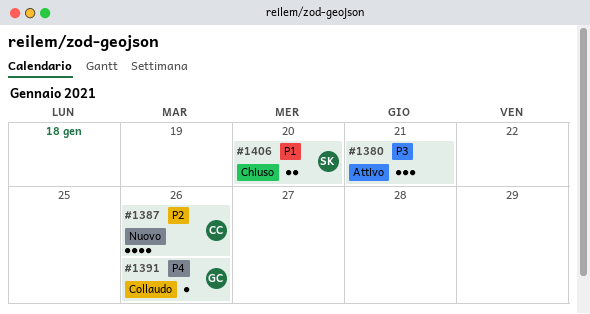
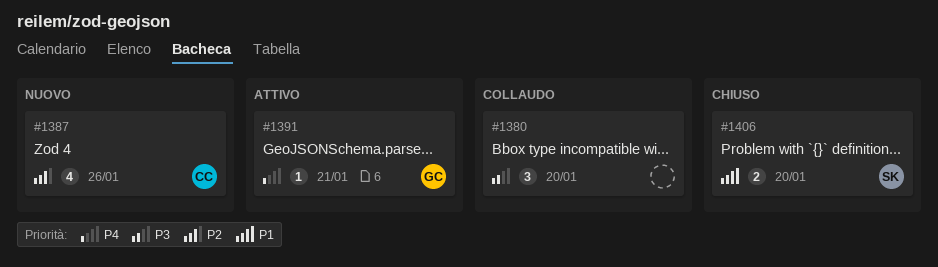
#1380, status: Attivo -> Collaudo
#1380, due: Jan 21 -> Jan 20
#1391, status: Collaudo -> Attivo
#1391, due: Jan 26 -> Jan 21

